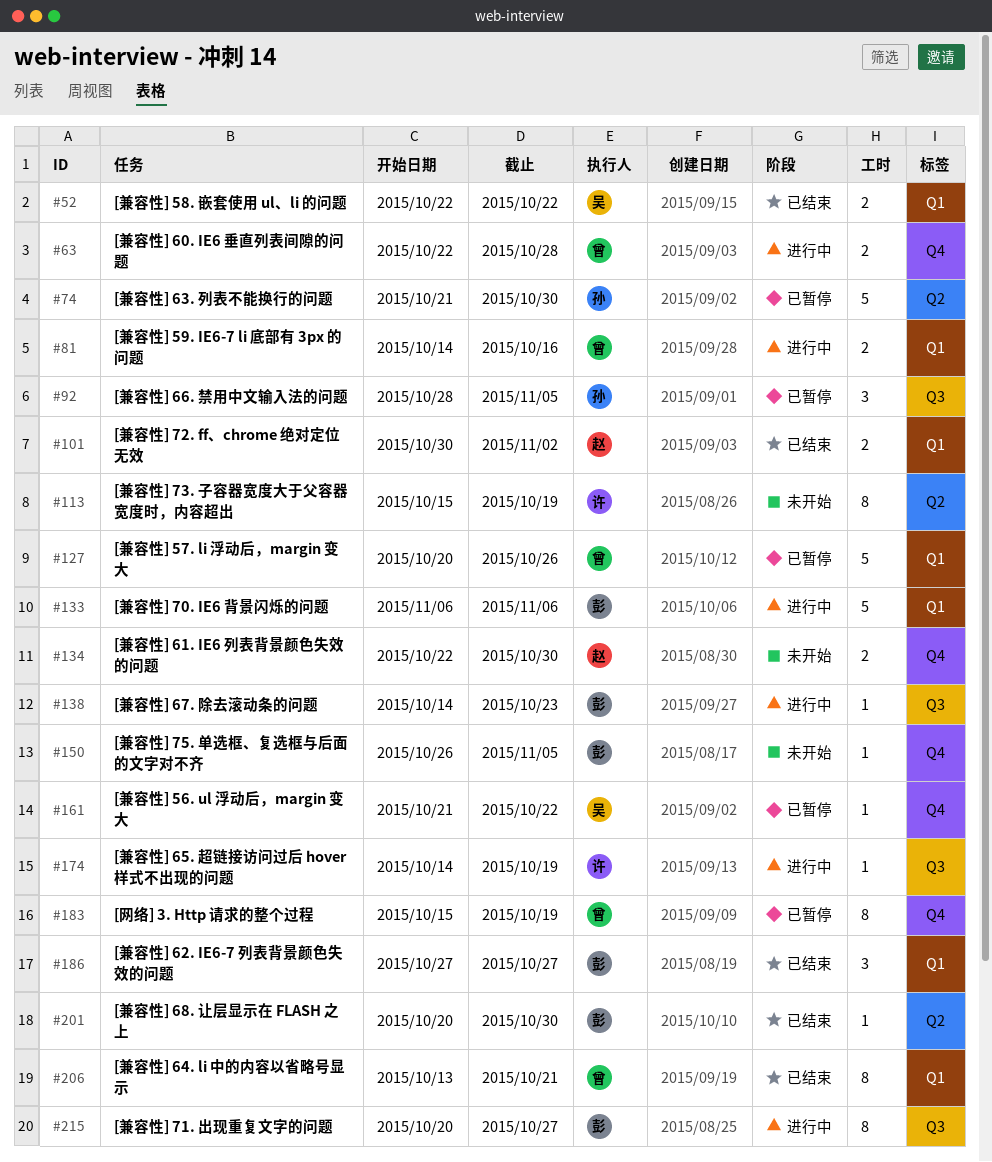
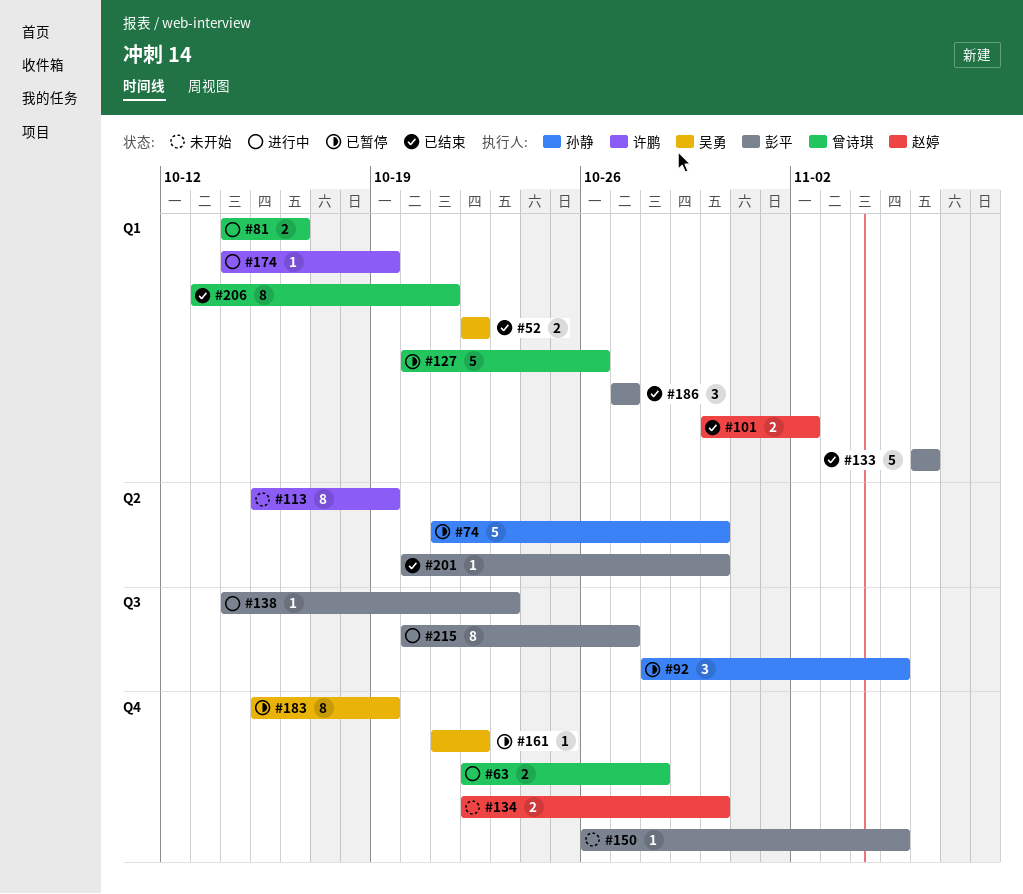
#133, status: 进行中 -> 已结束
#174, label: Q3 -> Q1
#183, owner: 曾诗琪 -> 吴勇

